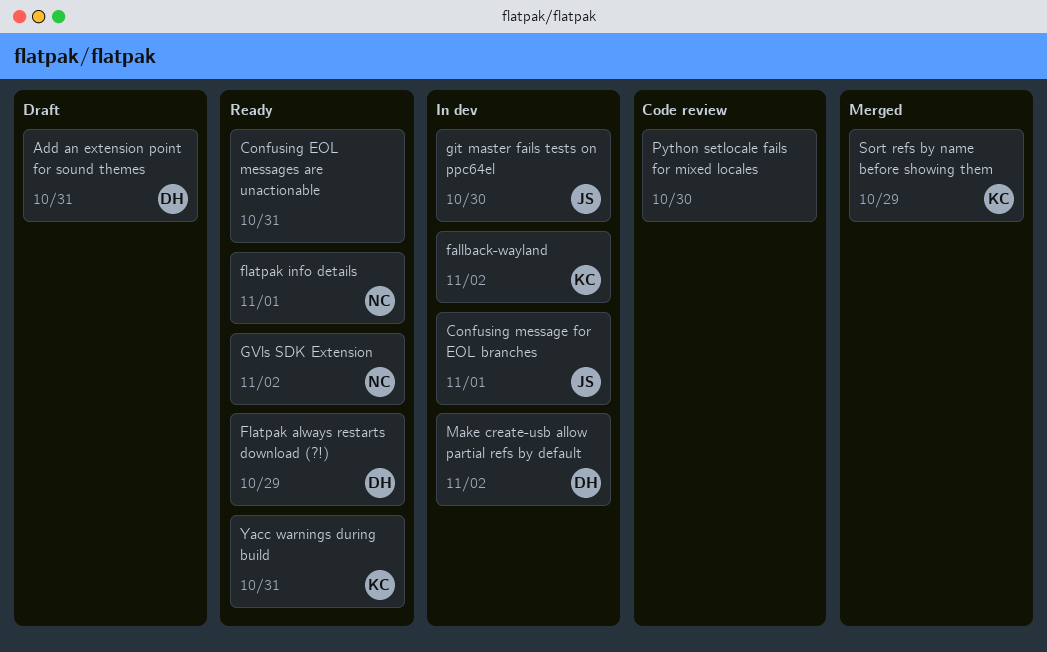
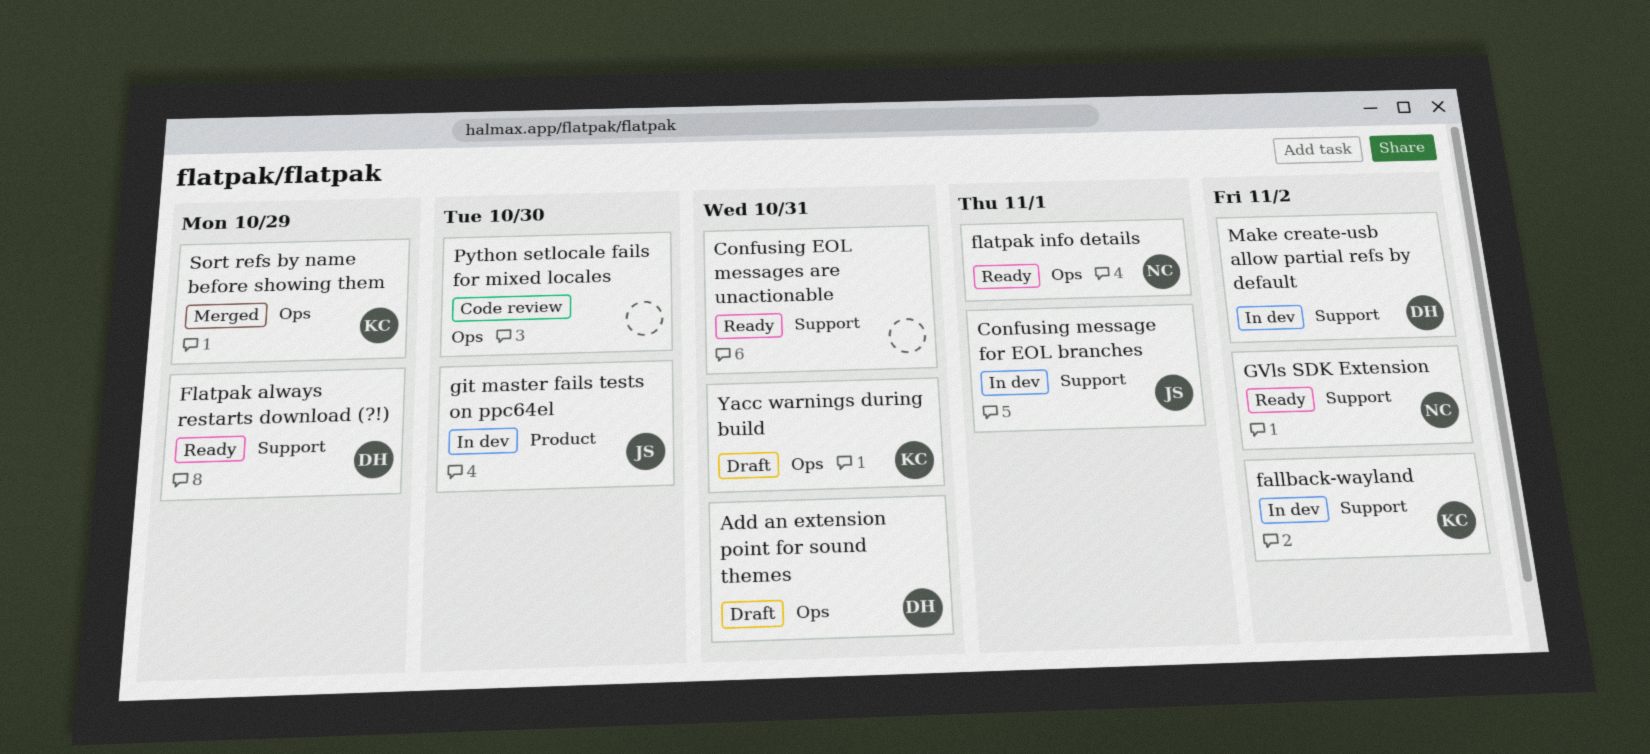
Yacc warnings during build, status: Ready -> Draft

